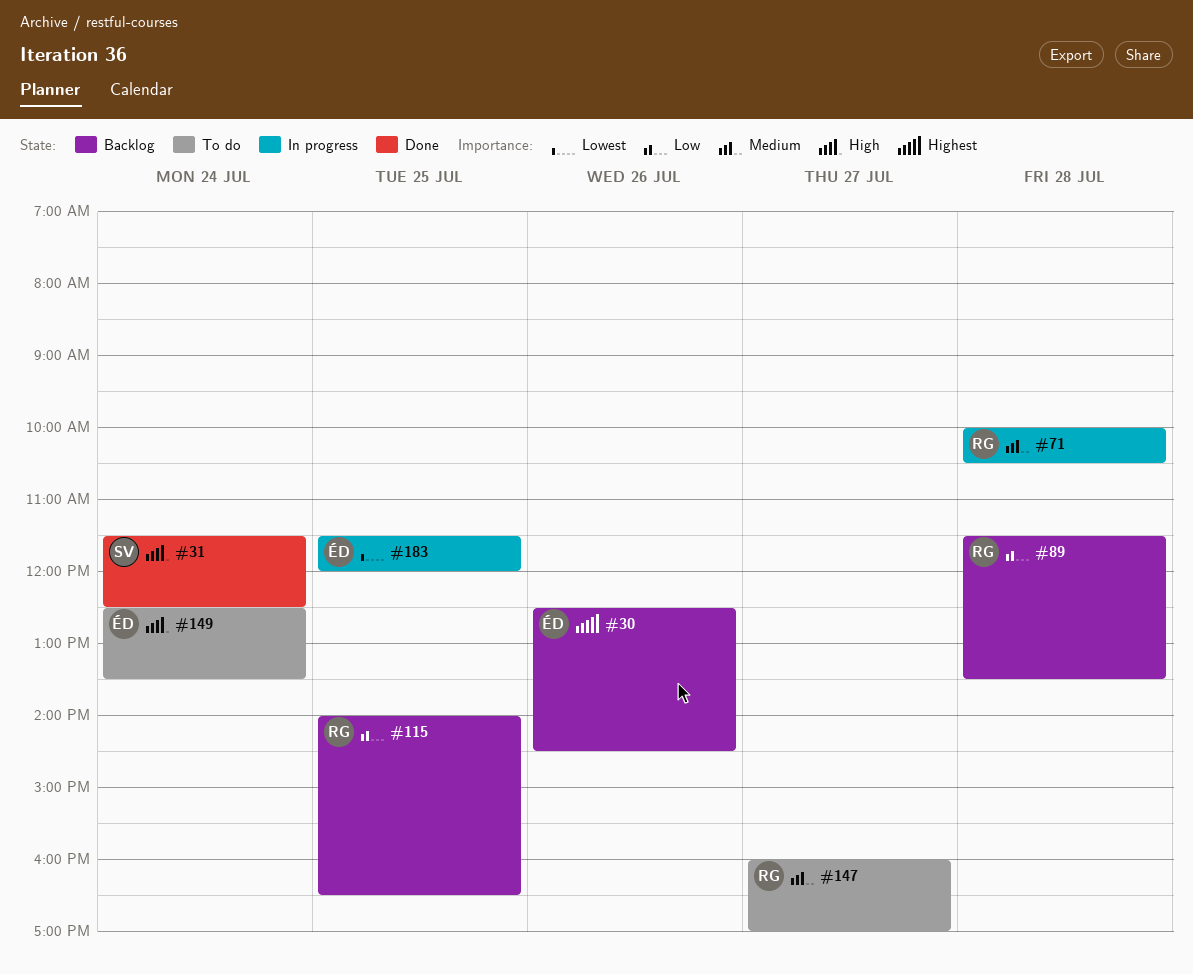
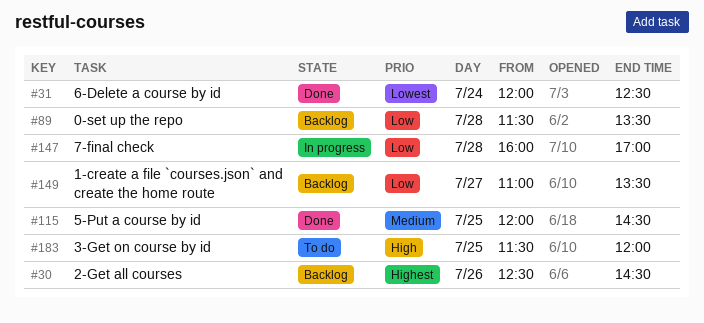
#31, priority: High -> Lowest
#31, begins: 11:30 -> 12:00
#71: present -> none
#115, status: Backlog -> Done
#115, priority: Low -> Medium
#115, begins: 14:00 -> 12:00
#115, ends: 16:30 -> 14:30
#147, status: To do -> In progress
#147, priority: Medium -> Low
#147, day: Jul 27 -> Jul 28
#149, status: To do -> Backlog
#149, priority: High -> Low
#149, day: Jul 24 -> Jul 27
#149, begins: 12:30 -> 11:00
#183, status: In progress -> To do
#183, priority: Lowest -> High

